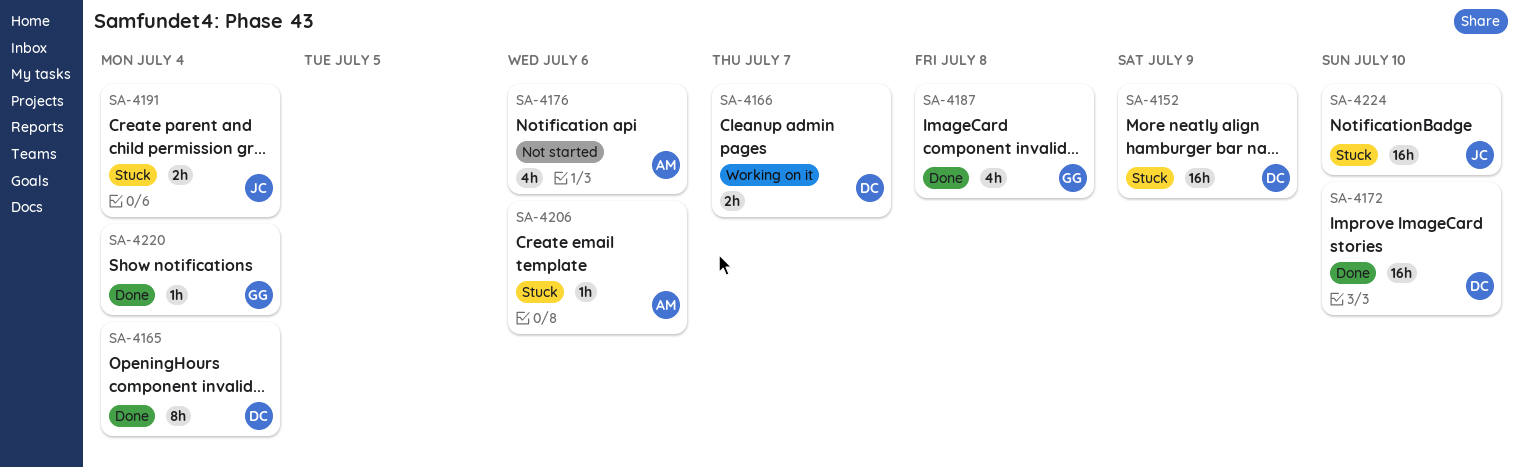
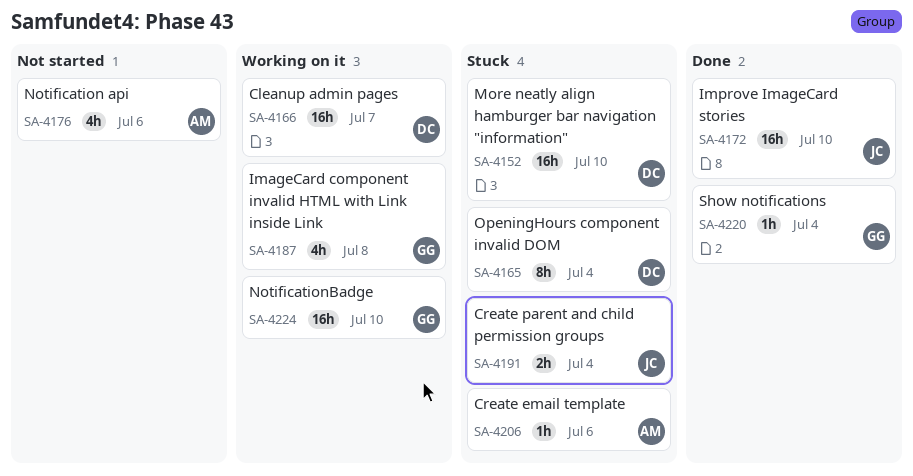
SA-4152, due: Jul 9 -> Jul 10
SA-4165, status: Done -> Stuck
SA-4166, estimate: 2h -> 16h
SA-4172, owner: DC -> JC
SA-4187, status: Done -> Working on it
SA-4224, status: Stuck -> Working on it
SA-4224, owner: JC -> GG

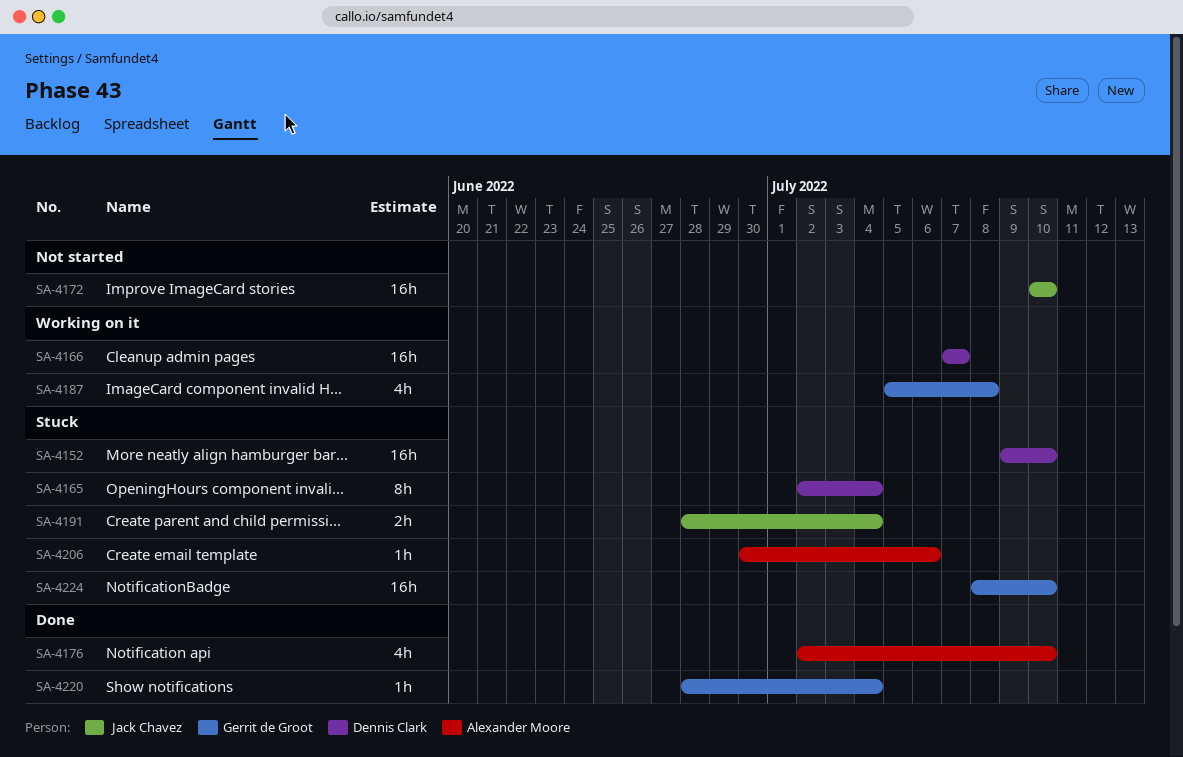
SA-4172, status: Done -> Not started
SA-4176, status: Not started -> Done
SA-4176, due: Jul 6 -> Jul 10
SA-4224, status: Working on it -> Stuck

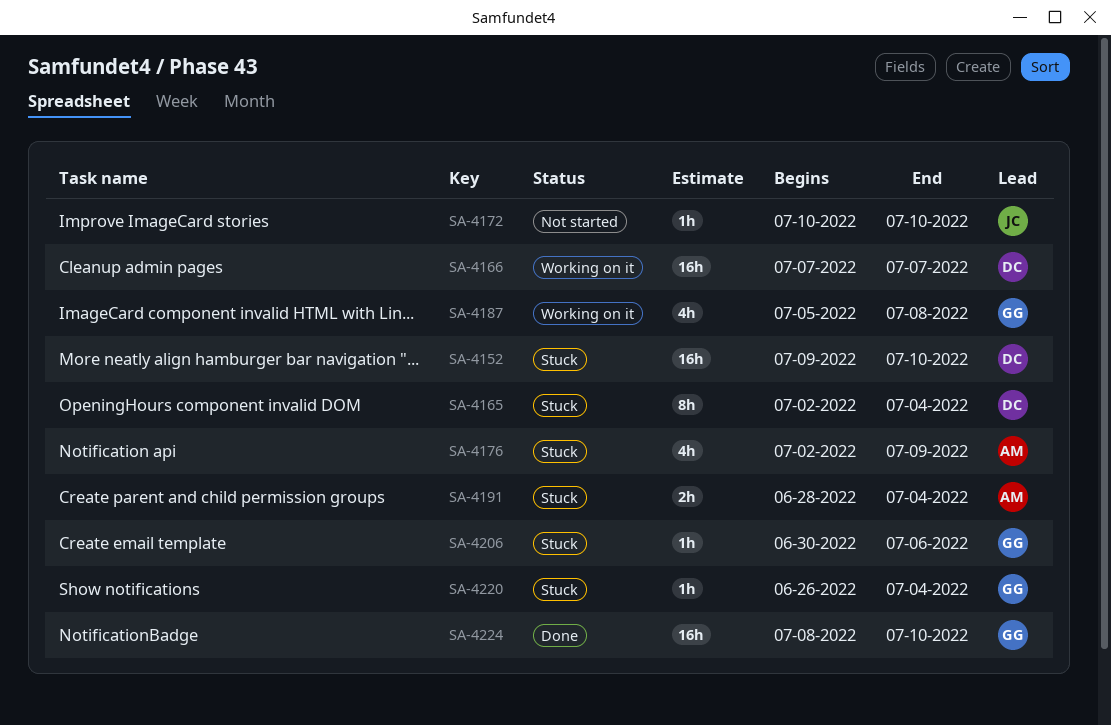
SA-4172, estimate: 16h -> 1h
SA-4176, status: Done -> Stuck
SA-4176, due: Jul 10 -> Jul 9
SA-4191, owner: Jack Chavez -> Alexander Moore
SA-4206, owner: Alexander Moore -> Gerrit de Groot
SA-4220, status: Done -> Stuck
SA-4220, start: Jun 28 -> Jun 26
SA-4224, status: Stuck -> Done

